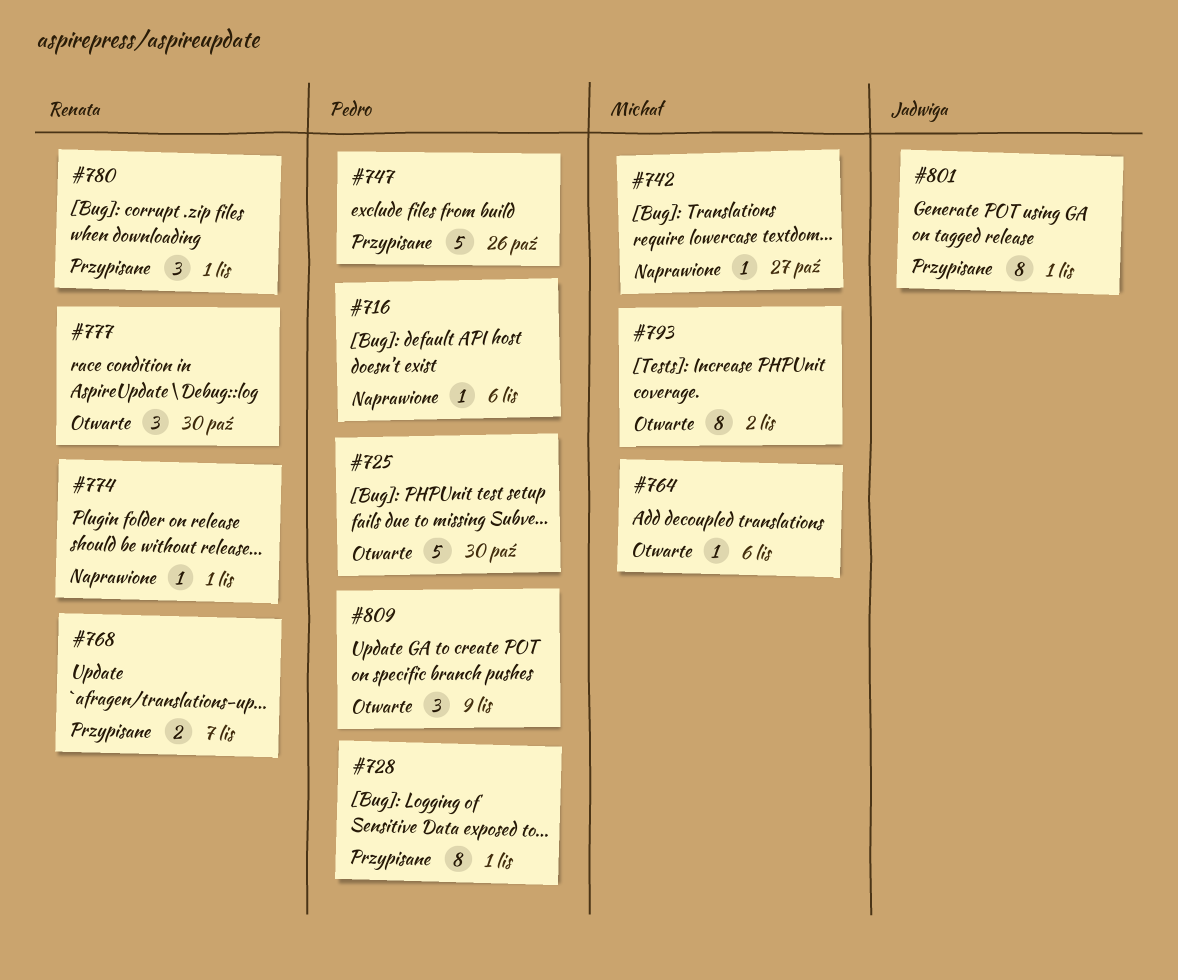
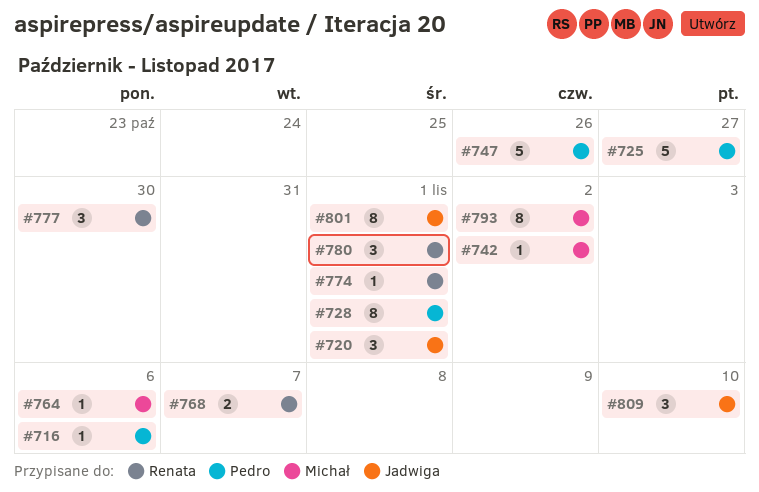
#720: none -> present
#725, due: Oct 30 -> Oct 27
#742, due: Oct 27 -> Nov 2
#809, owner: Pedro -> Jadwiga
#809, due: Nov 9 -> Nov 10

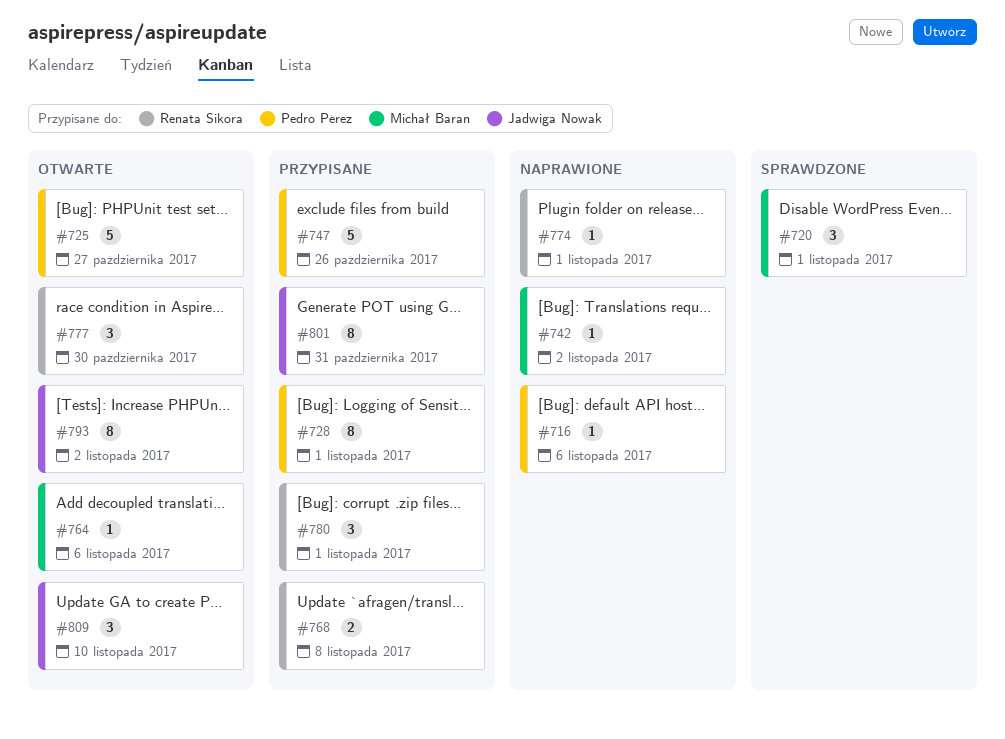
#720, owner: Jadwiga Nowak -> Michał Baran
#768, due: Nov 7 -> Nov 8
#793, owner: Michał Baran -> Jadwiga Nowak
#801, due: Nov 1 -> Oct 31

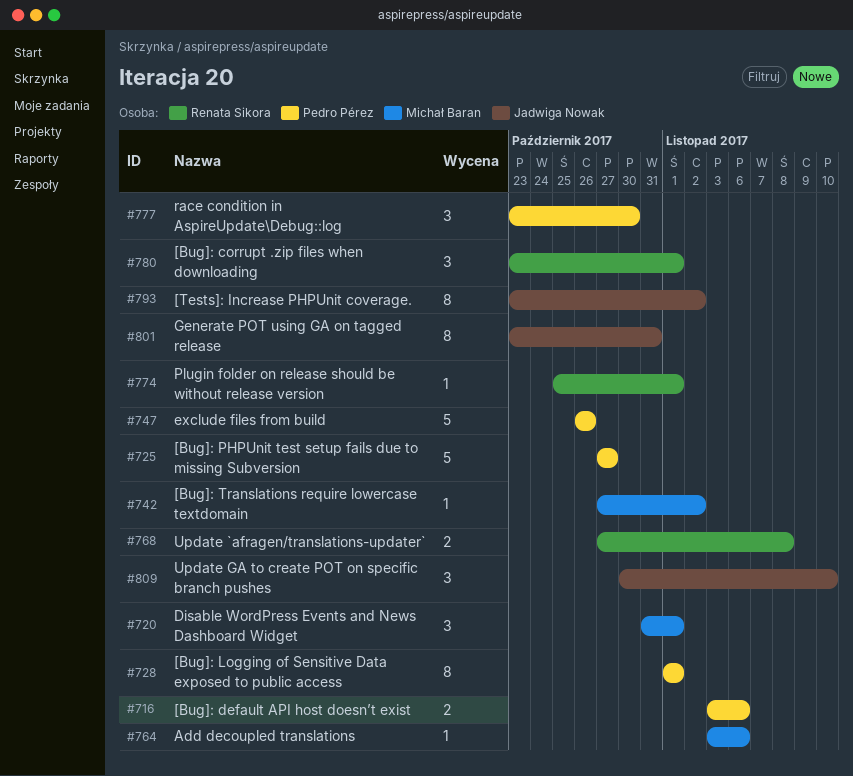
#716, estimate: 1 -> 2
#777, owner: Renata Sikora -> Pedro Pérez

